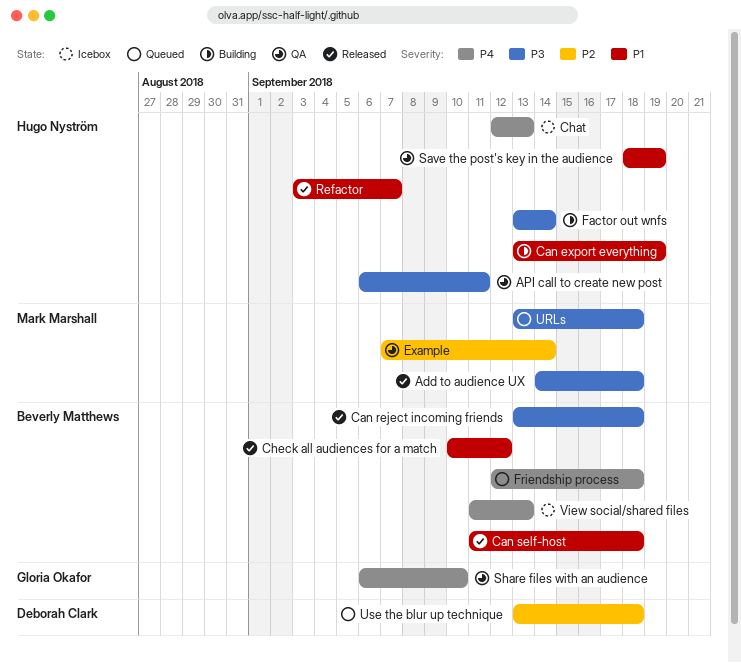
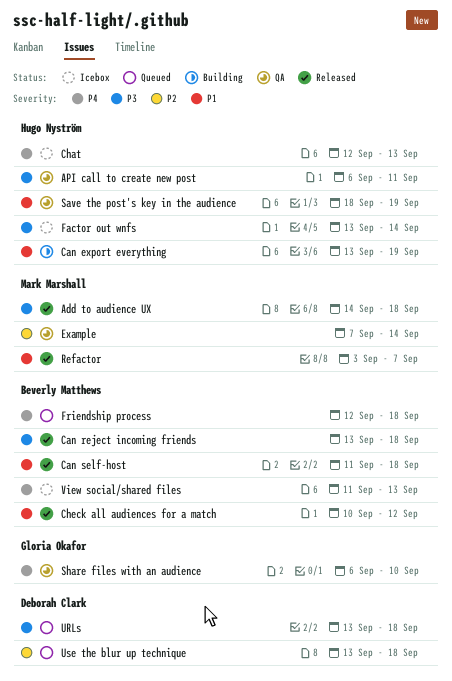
Factor out wnfs, status: Building -> Icebox
Refactor, owner: Hugo Nyström -> Mark Marshall
URLs, owner: Mark Marshall -> Deborah Clark

